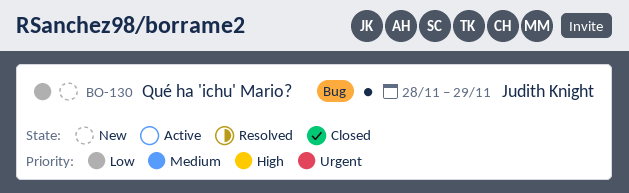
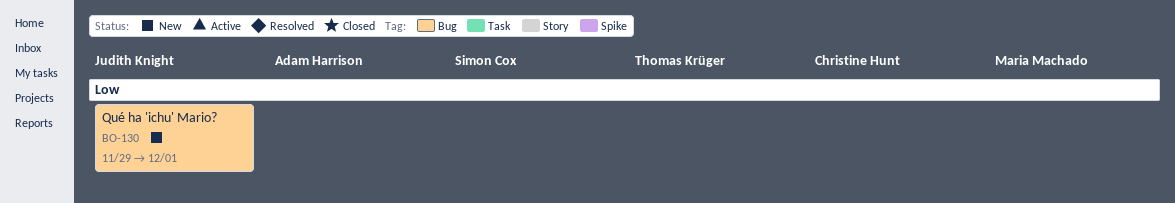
BO-130, start: Nov 28 -> Nov 29
BO-130, due: Nov 29 -> Dec 1

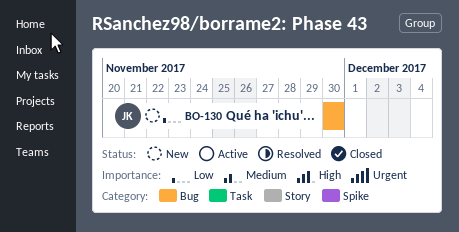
BO-130, start: Nov 29 -> Nov 30
BO-130, due: Dec 1 -> Nov 30

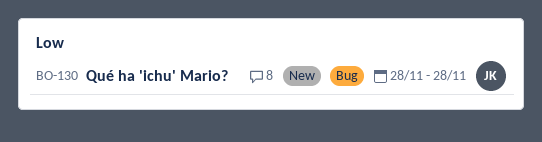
BO-130, start: Nov 30 -> Nov 28
BO-130, due: Nov 30 -> Nov 28

